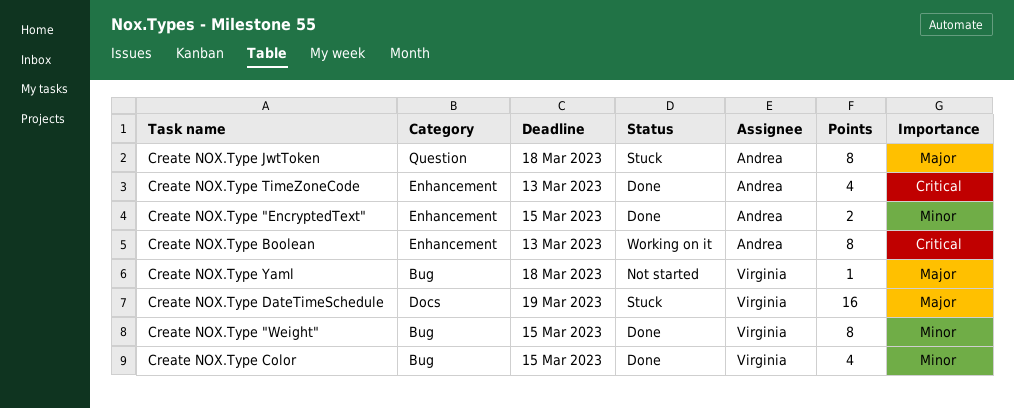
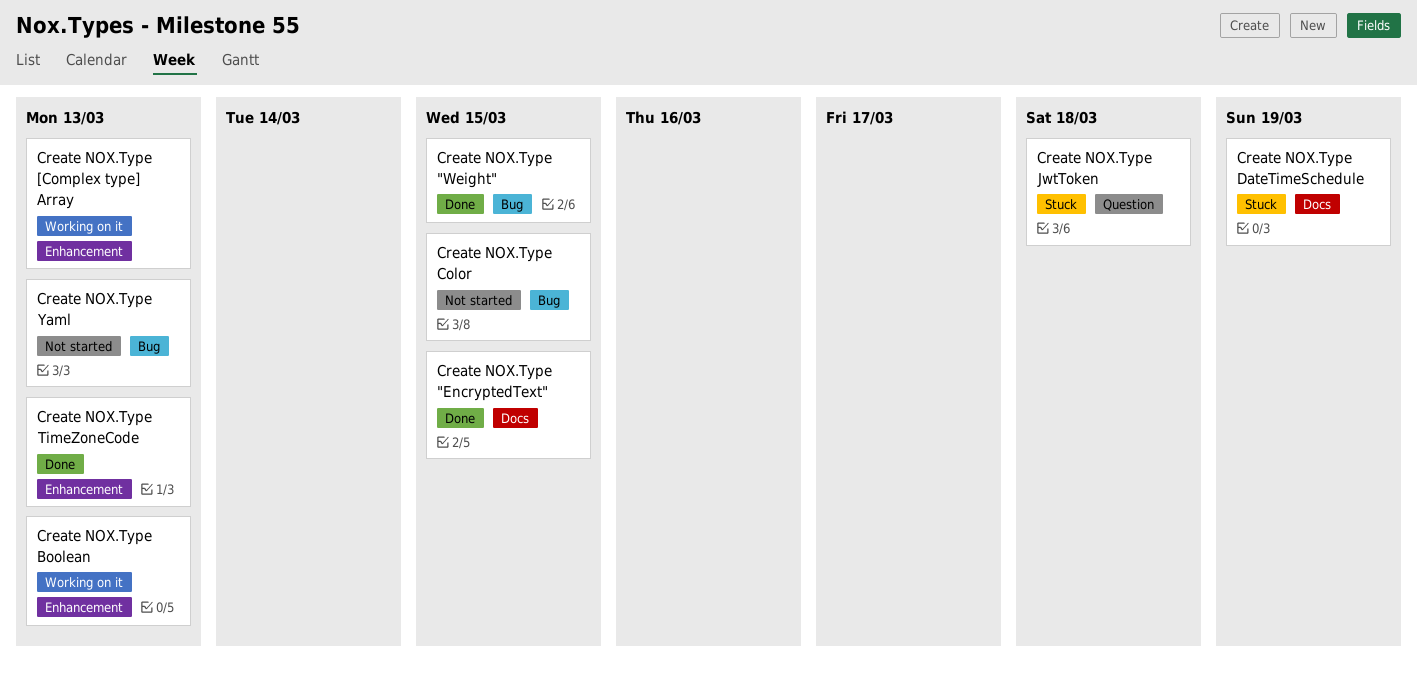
Create NOX.Type "EncryptedText", label: Enhancement -> Docs
Create NOX.Type [Complex type] Array: none -> present
Create NOX.Type Color, status: Done -> Not started
Create NOX.Type Yaml, due: Mar 18 -> Mar 13

